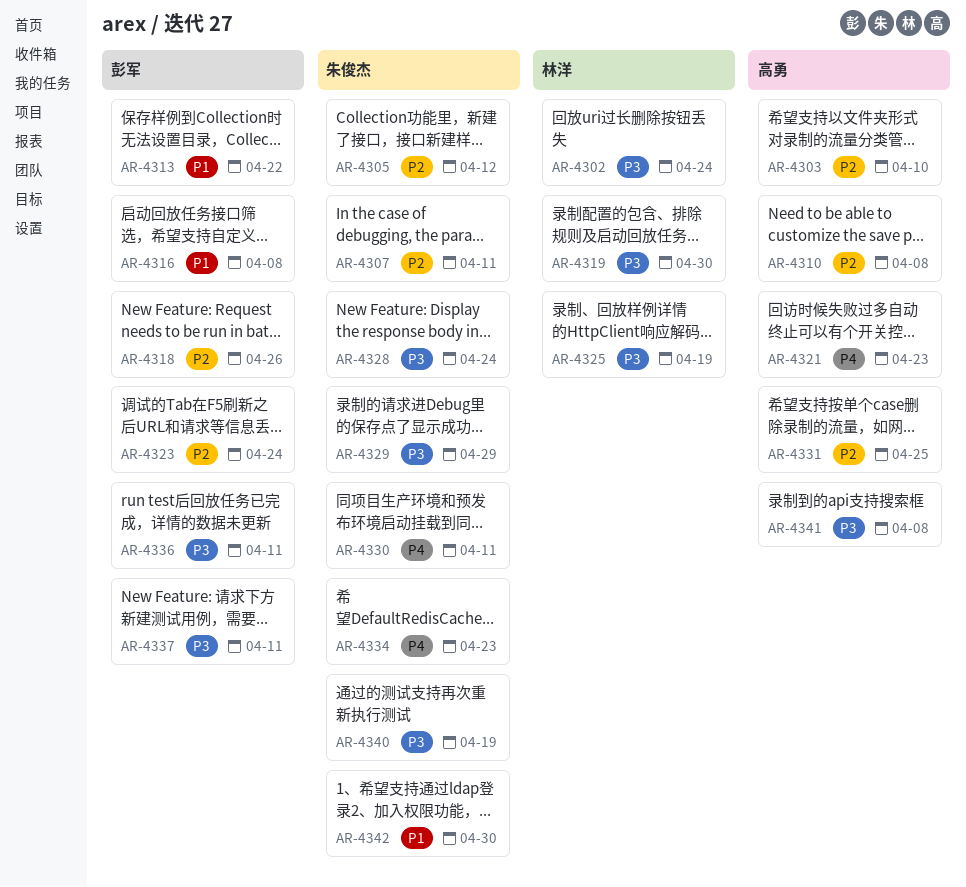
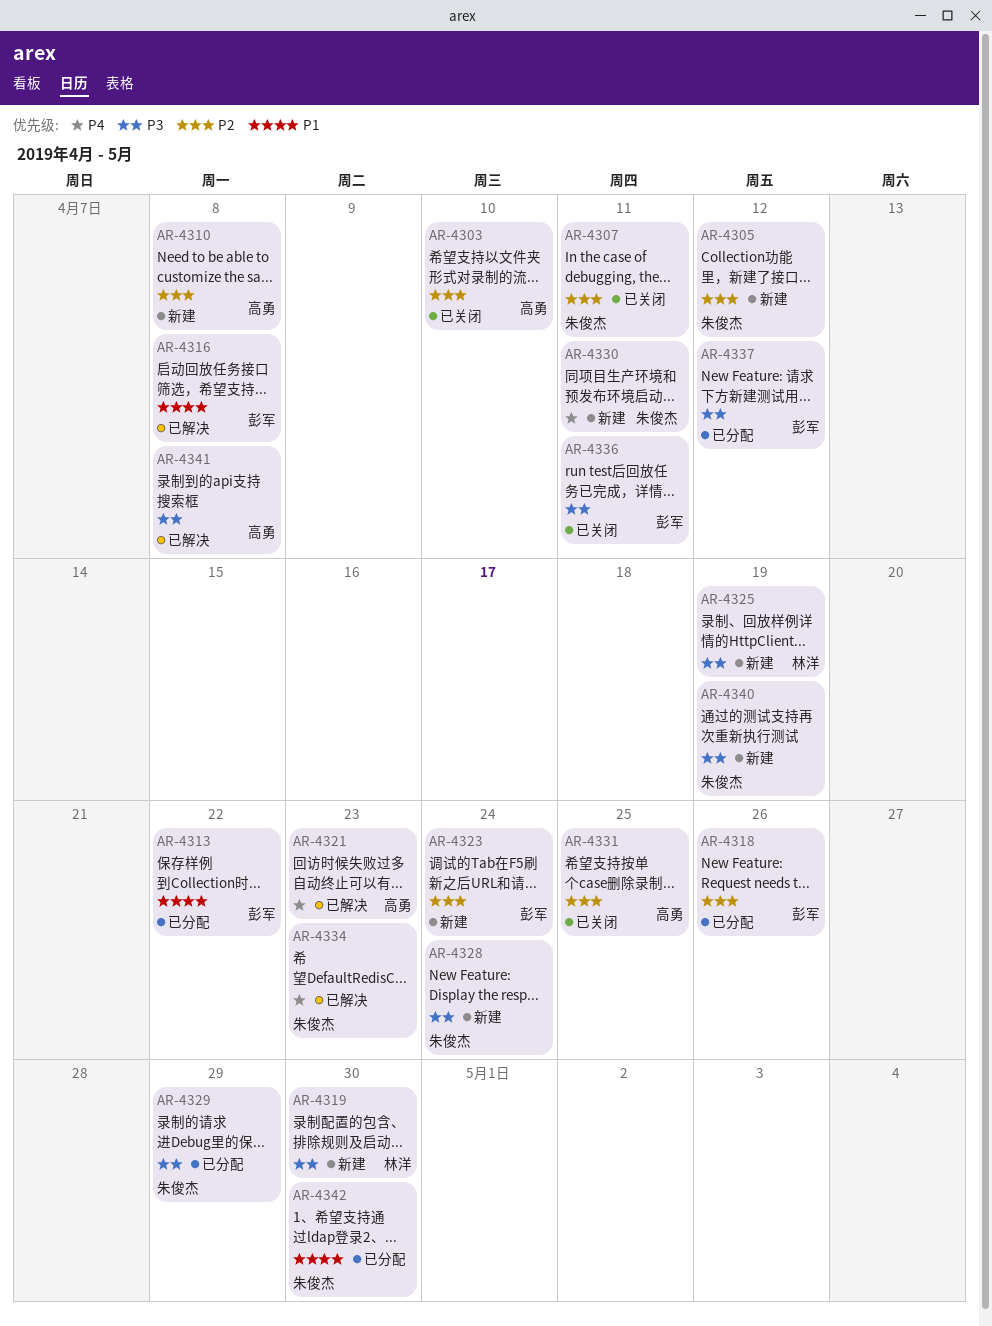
AR-4302: present -> none
AR-4337, due: Apr 11 -> Apr 12

